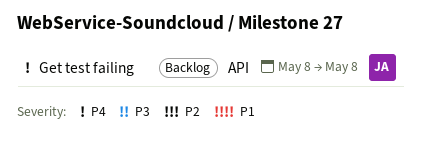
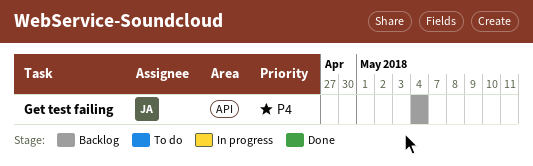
Get test failing, start: May 8 -> May 4
Get test failing, due: May 8 -> May 4

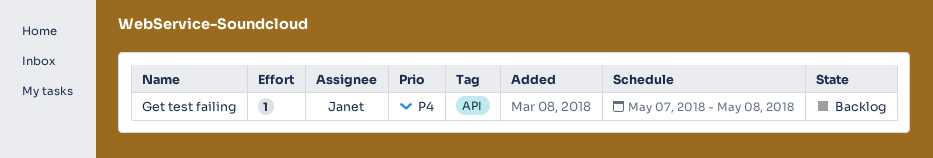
Get test failing, start: May 4 -> May 7
Get test failing, due: May 4 -> May 8

